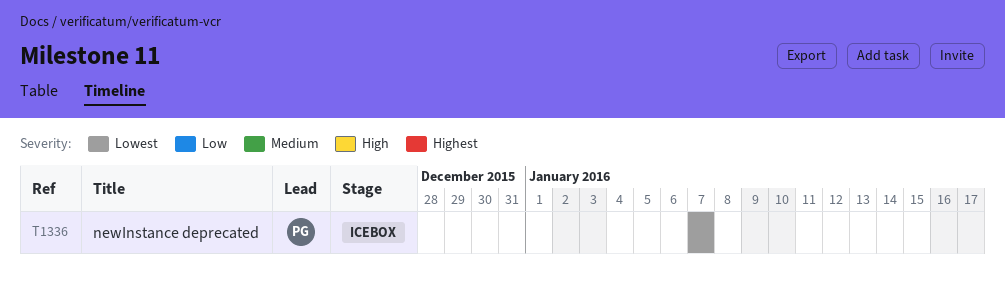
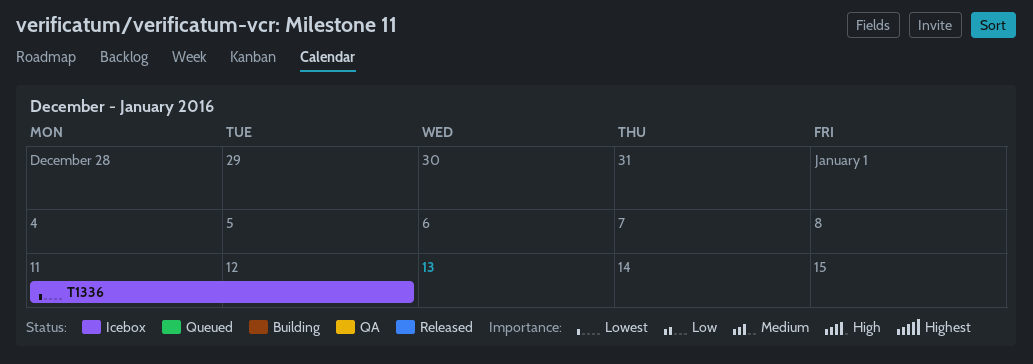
T1336, start: Jan 7 -> Jan 11
T1336, due: Jan 7 -> Jan 12

